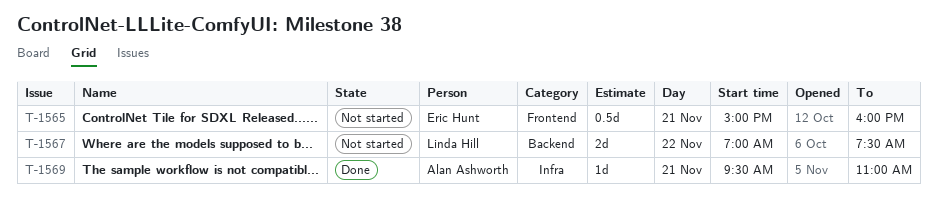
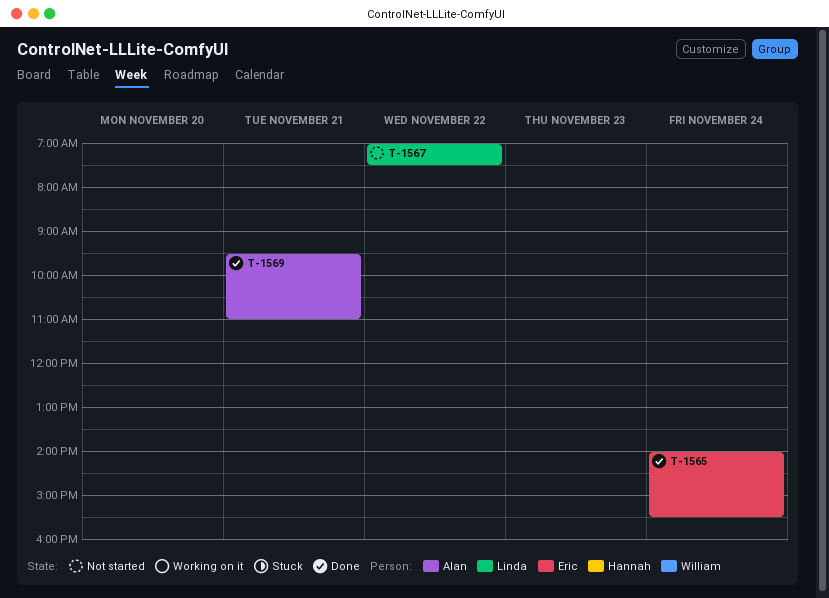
T-1565, status: Not started -> Done
T-1565, day: Nov 21 -> Nov 24
T-1565, begins: 15:00 -> 14:00
T-1565, ends: 16:00 -> 15:30

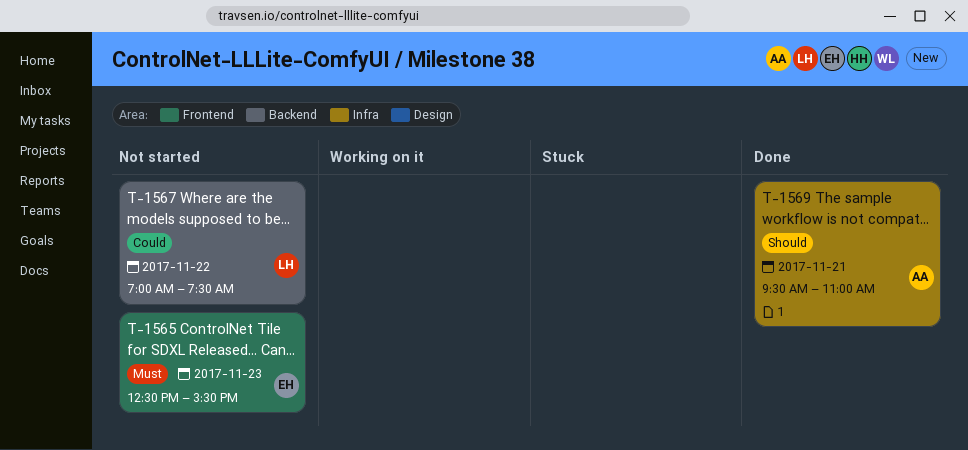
T-1565, status: Done -> Not started
T-1565, day: Nov 24 -> Nov 23
T-1565, begins: 14:00 -> 12:30

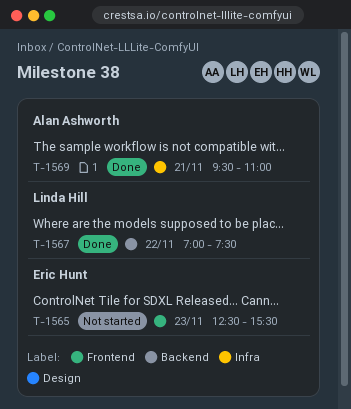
T-1567, status: Not started -> Done

